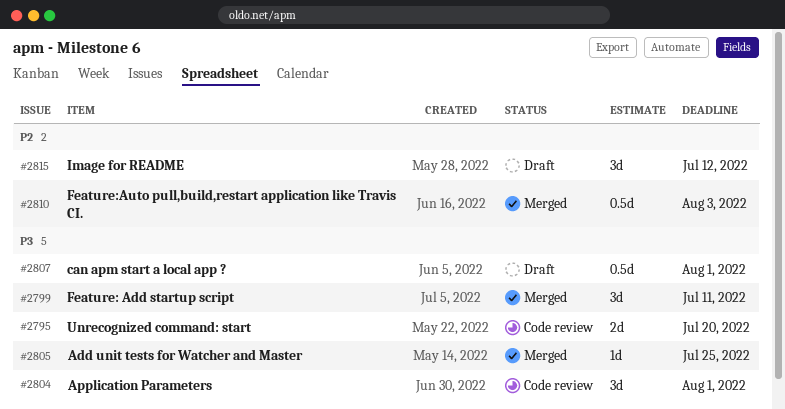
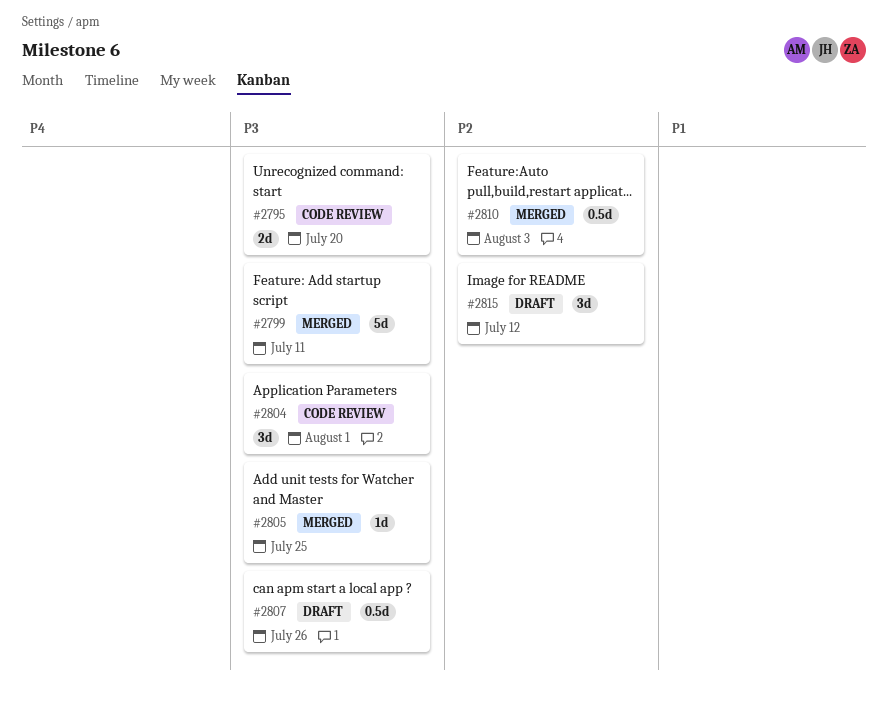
#2799, estimate: 3d -> 5d
#2807, due: Aug 1 -> Jul 26

